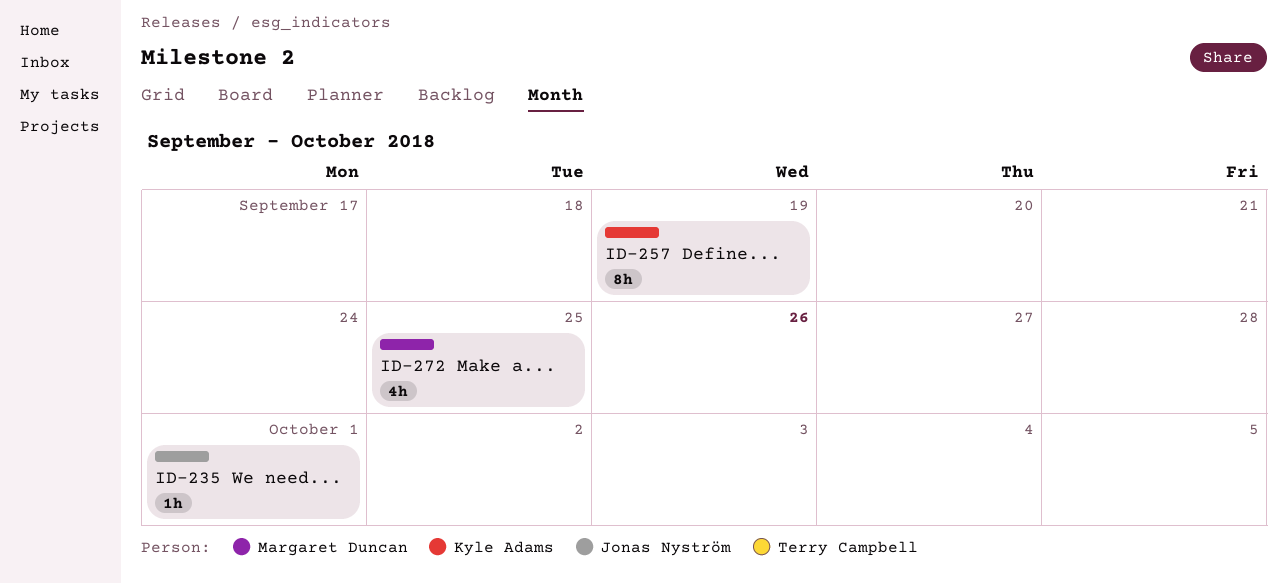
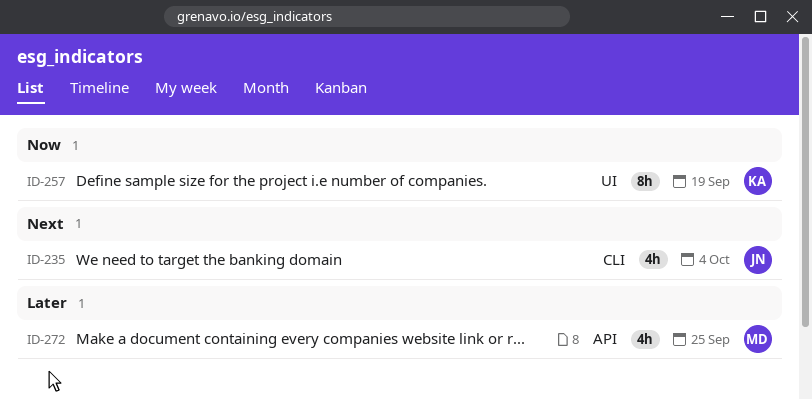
ID-235, estimate: 1h -> 4h
ID-235, due: Oct 1 -> Oct 4

